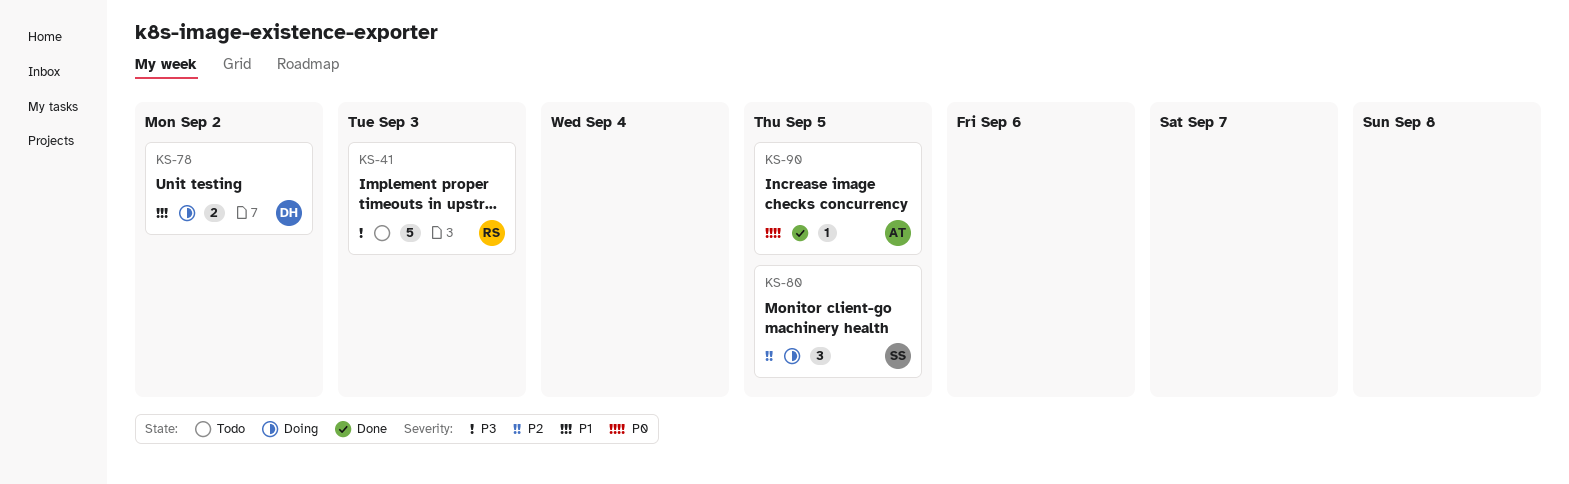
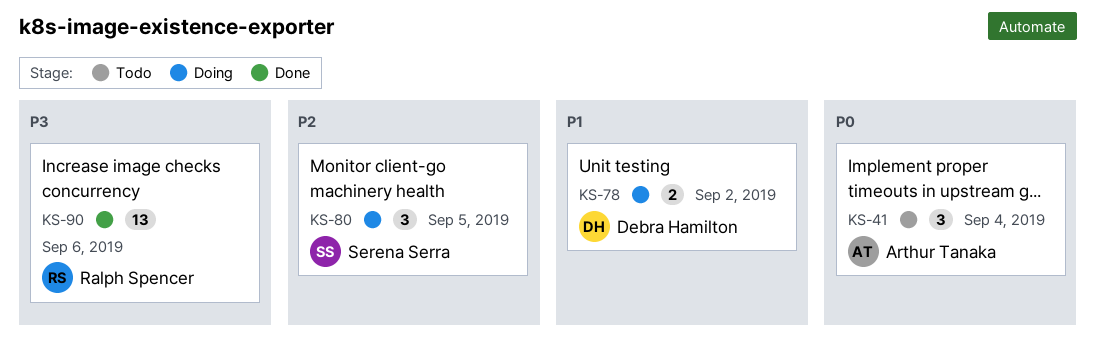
KS-41, owner: Ralph Spencer -> Arthur Tanaka
KS-41, priority: P3 -> P0
KS-41, estimate: 5 -> 3
KS-41, due: Sep 3 -> Sep 4
KS-90, owner: Arthur Tanaka -> Ralph Spencer
KS-90, priority: P0 -> P3
KS-90, estimate: 1 -> 13
KS-90, due: Sep 5 -> Sep 6

